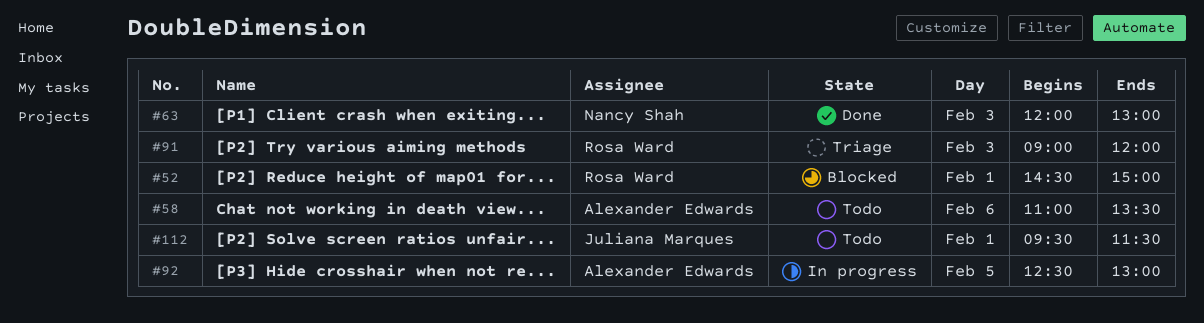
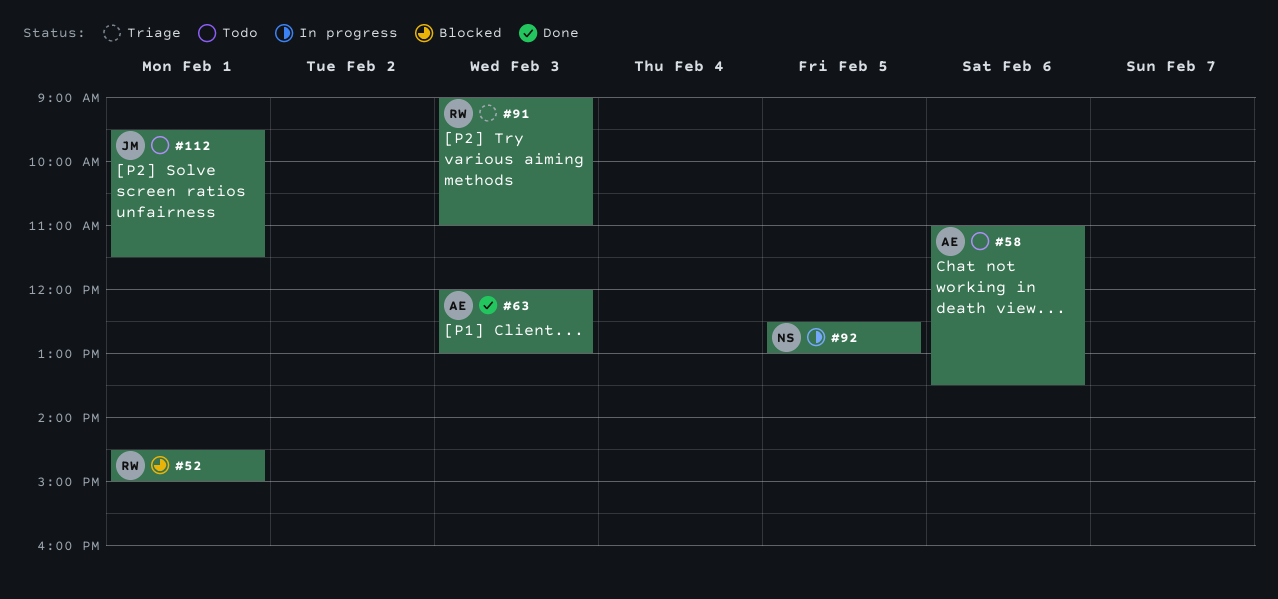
#63, owner: Nancy Shah -> Alexander Edwards
#91, ends: 12:00 -> 11:00
#92, owner: Alexander Edwards -> Nancy Shah

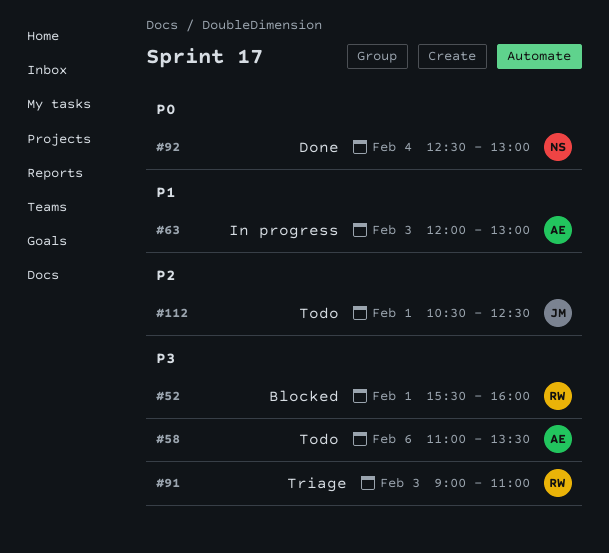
#52, begins: 14:30 -> 15:30
#52, ends: 15:00 -> 16:00
#63, status: Done -> In progress
#92, status: In progress -> Done
#92, day: Feb 5 -> Feb 4
#112, begins: 09:30 -> 10:30
#112, ends: 11:30 -> 12:30

